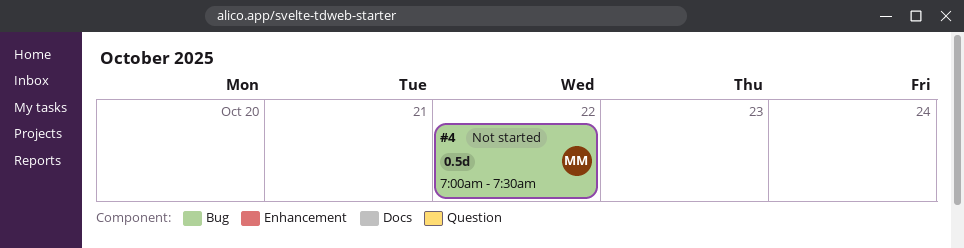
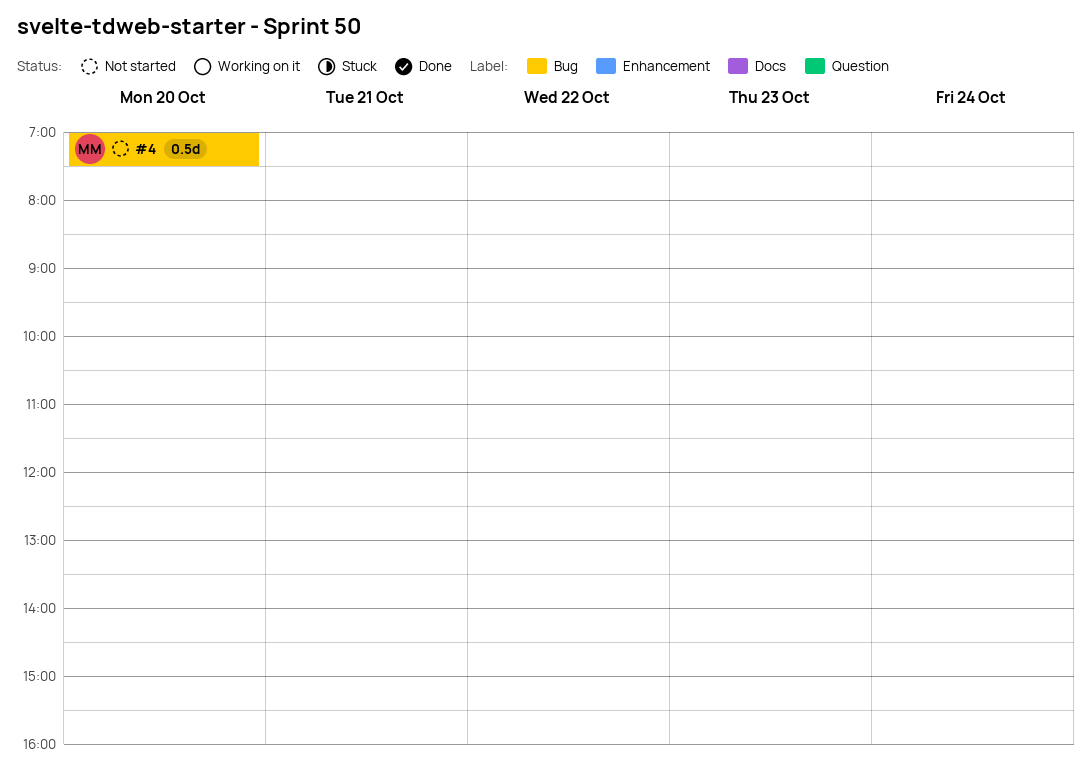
#4, day: Oct 22 -> Oct 20

